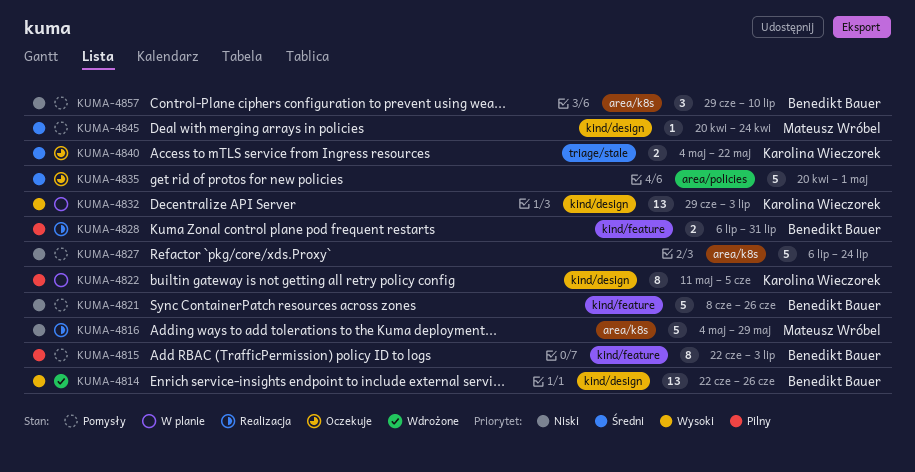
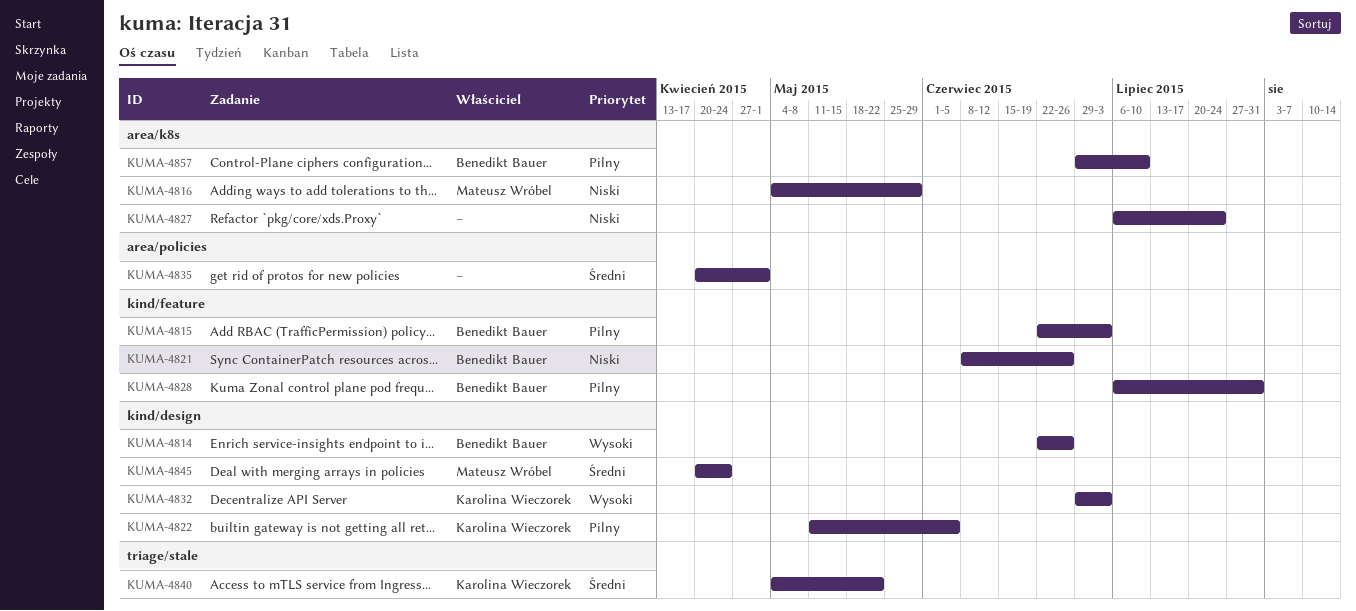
KUMA-4857, priority: Niski -> Pilny

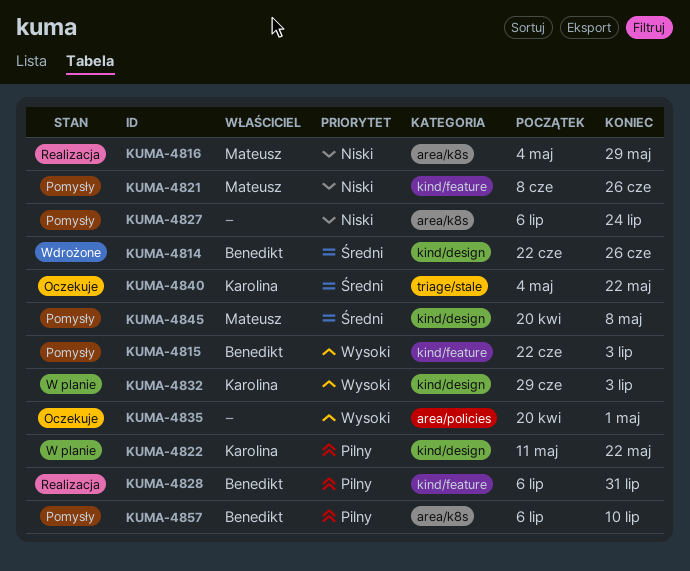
KUMA-4814, priority: Wysoki -> Średni
KUMA-4815, priority: Pilny -> Wysoki
KUMA-4821, owner: Benedikt Bauer -> Mateusz Wróbel
KUMA-4822, due: Jun 5 -> May 22
KUMA-4835, priority: Średni -> Wysoki
KUMA-4845, due: Apr 24 -> May 8
KUMA-4857, start: Jun 29 -> Jul 6

